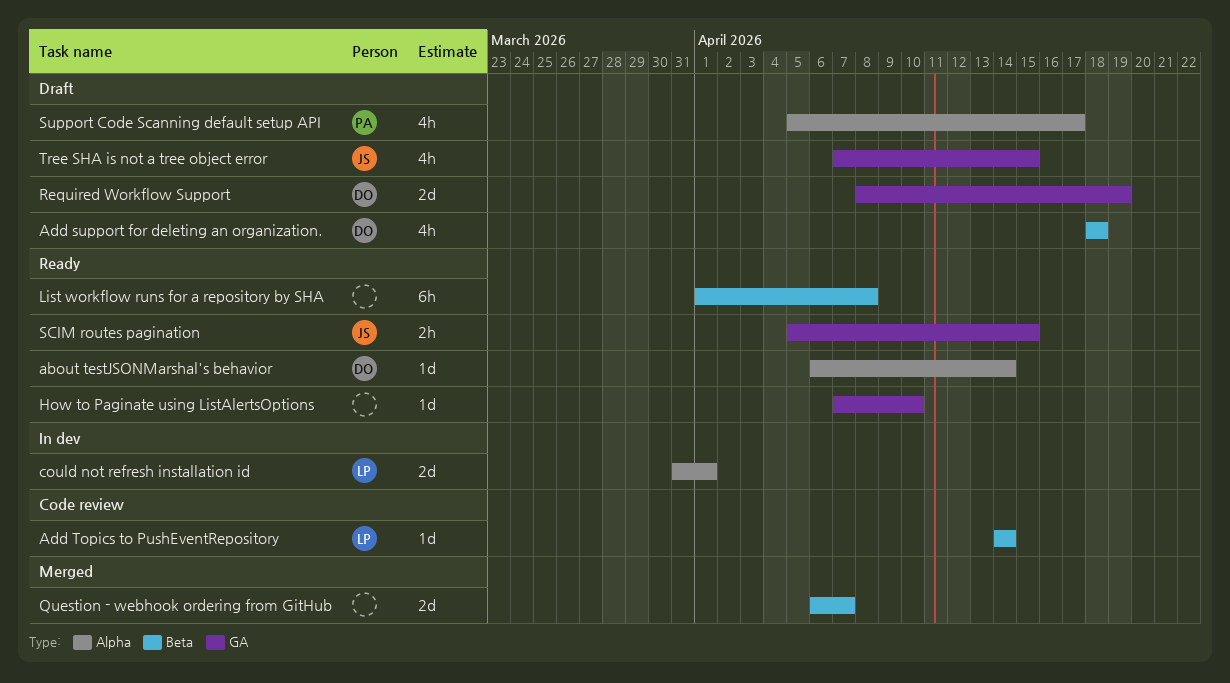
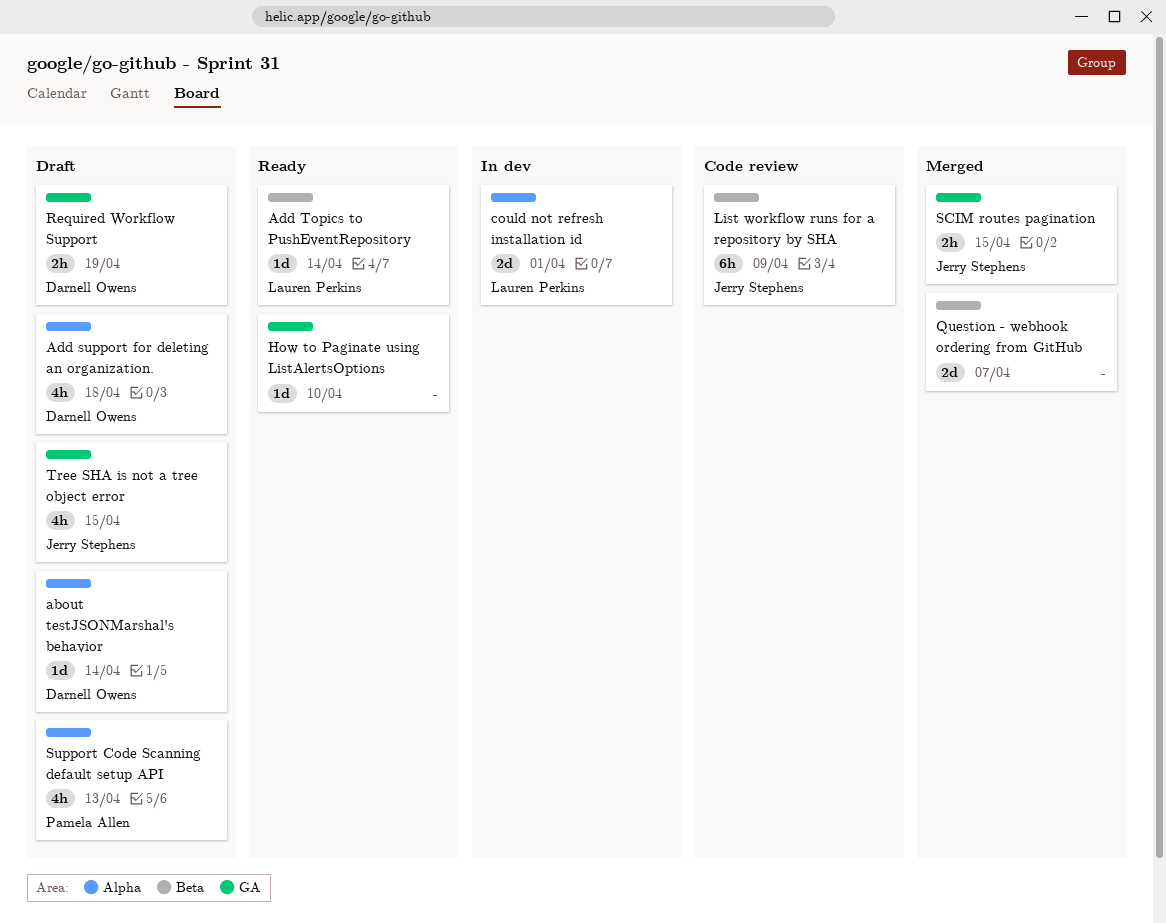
about testJSONMarshal's behavior, status: Ready -> Draft
Add support for deleting an organization., label: Beta -> Alpha
Add Topics to PushEventRepository, status: Code review -> Ready
List workflow runs for a repository by SHA, status: Ready -> Code review
List workflow runs for a repository by SHA, owner: none -> Jerry Stephens
List workflow runs for a repository by SHA, due: Apr 8 -> Apr 9
Required Workflow Support, estimate: 2d -> 2h
SCIM routes pagination, status: Ready -> Merged
Support Code Scanning default setup API, due: Apr 17 -> Apr 13

